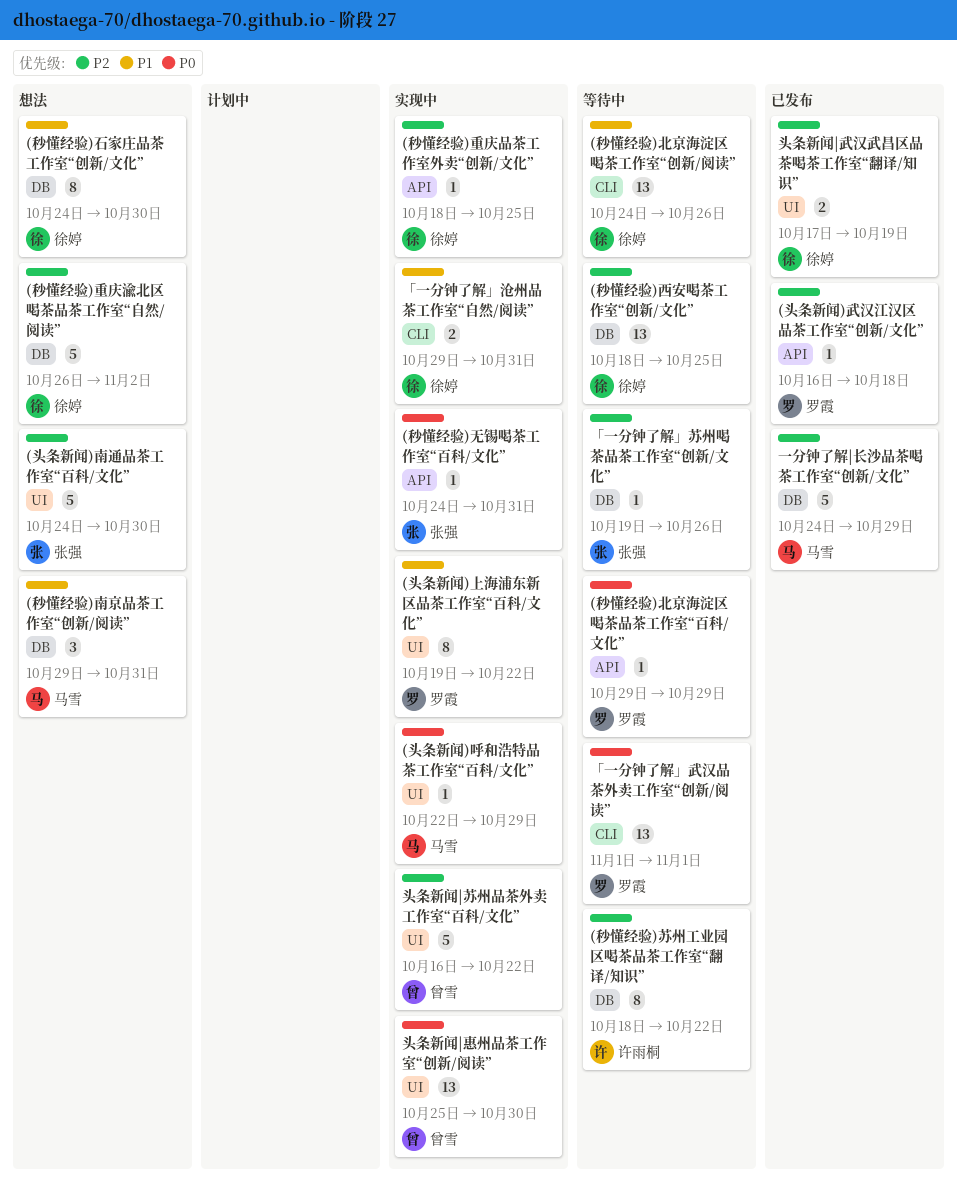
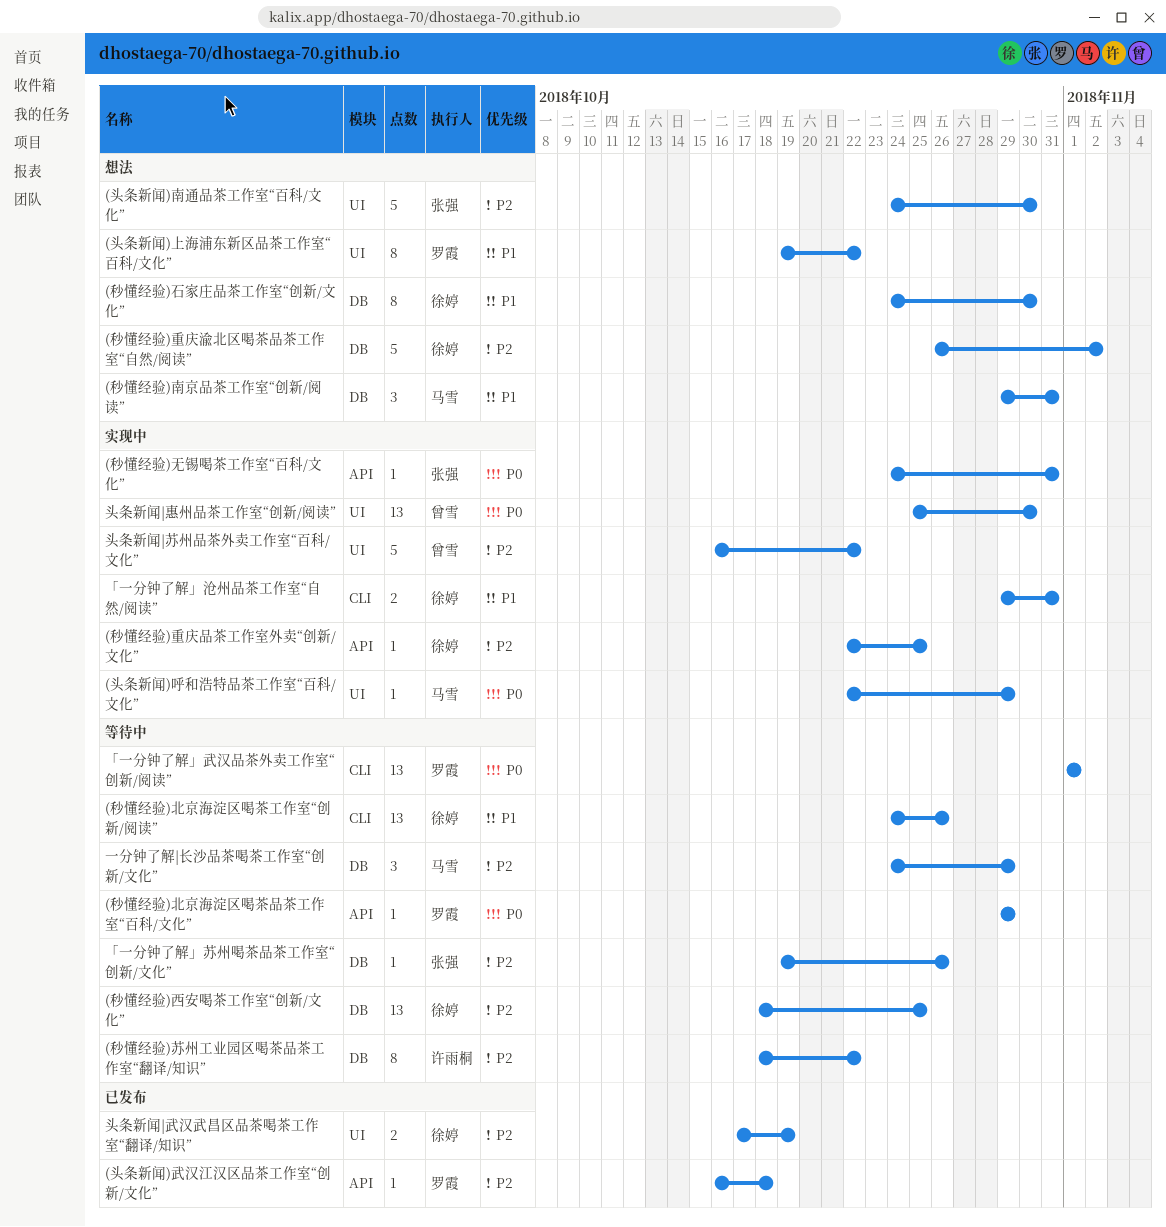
(头条新闻)上海浦东新区品茶工作室“百科/文化”, status: 实现中 -> 想法
(秒懂经验)重庆品茶工作室外卖“创新/文化”, start: Oct 18 -> Oct 22
一分钟了解|长沙品茶喝茶工作室“创新/文化”, status: 已发布 -> 等待中
一分钟了解|长沙品茶喝茶工作室“创新/文化”, estimate: 5 -> 3

